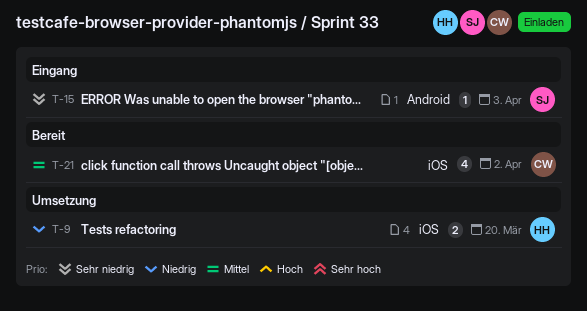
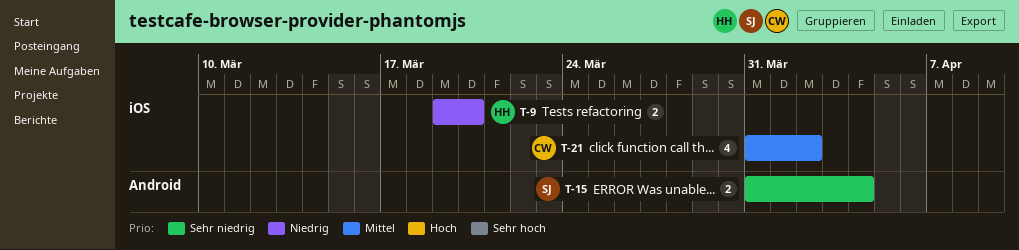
T-15, estimate: 1 -> 2
T-15, due: Apr 3 -> Apr 4

